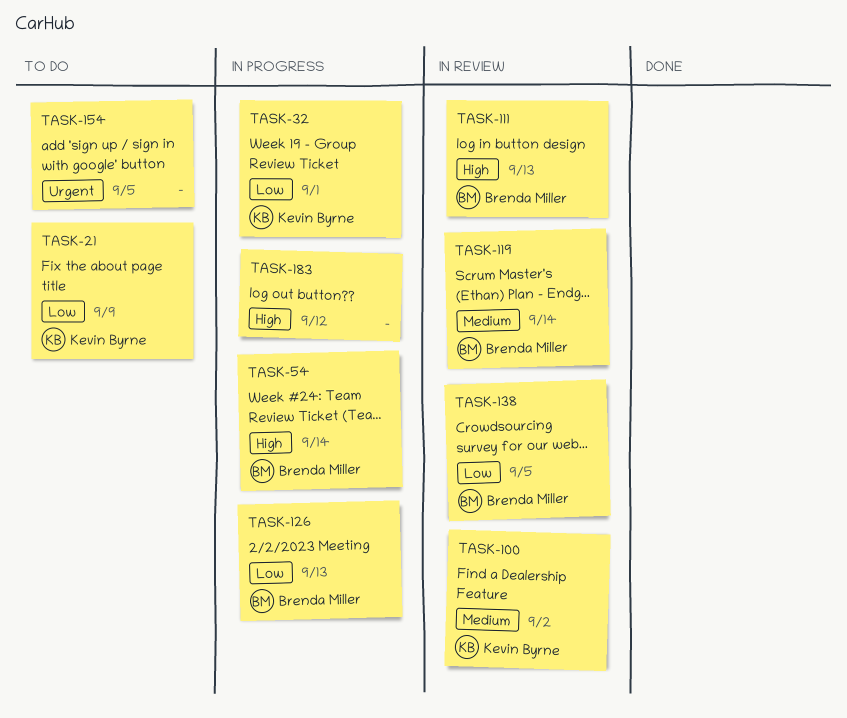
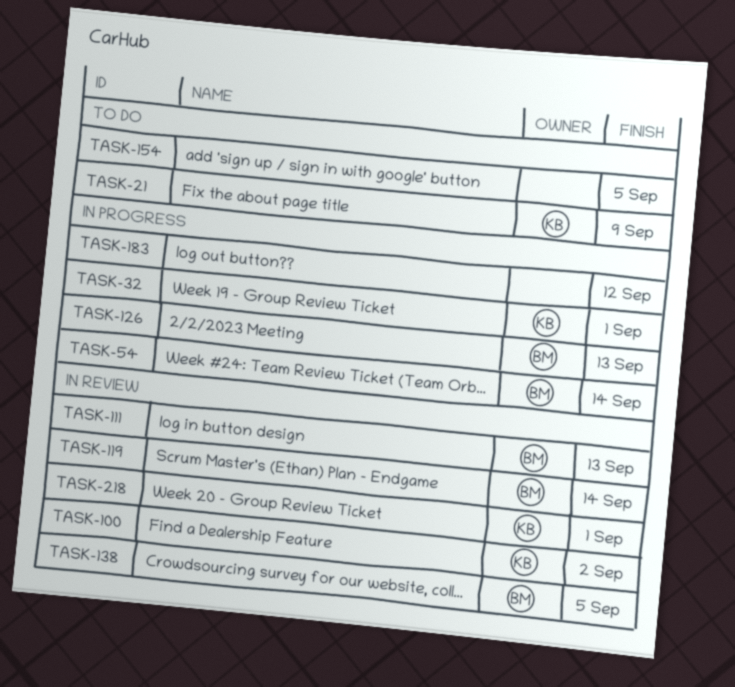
TASK-218: none -> present

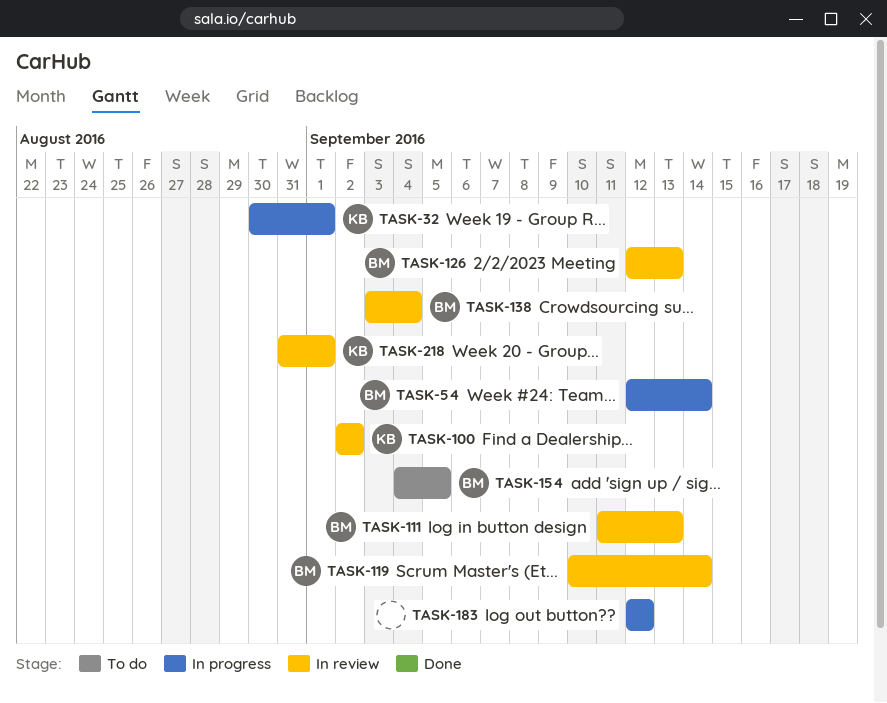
TASK-21: present -> none
TASK-126, status: In progress -> In review
TASK-138, due: Sep 5 -> Sep 4
TASK-154, owner: none -> BM

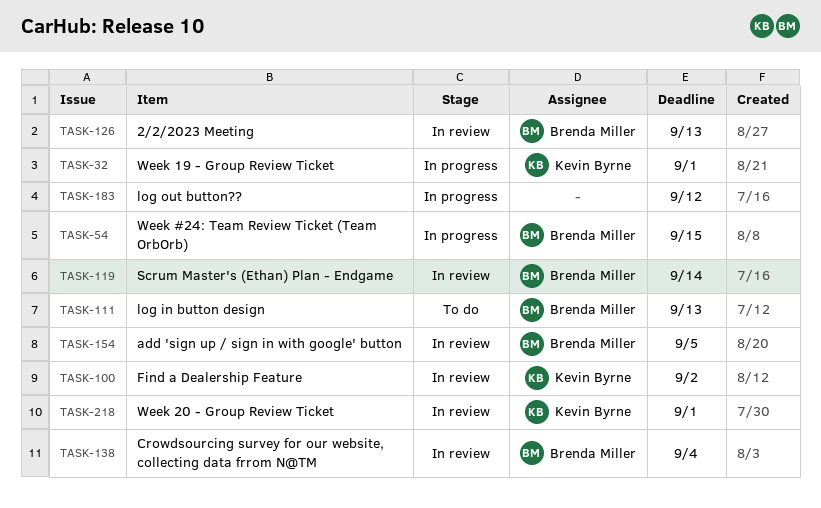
TASK-54, due: Sep 14 -> Sep 15
TASK-111, status: In review -> To do
TASK-154, status: To do -> In review

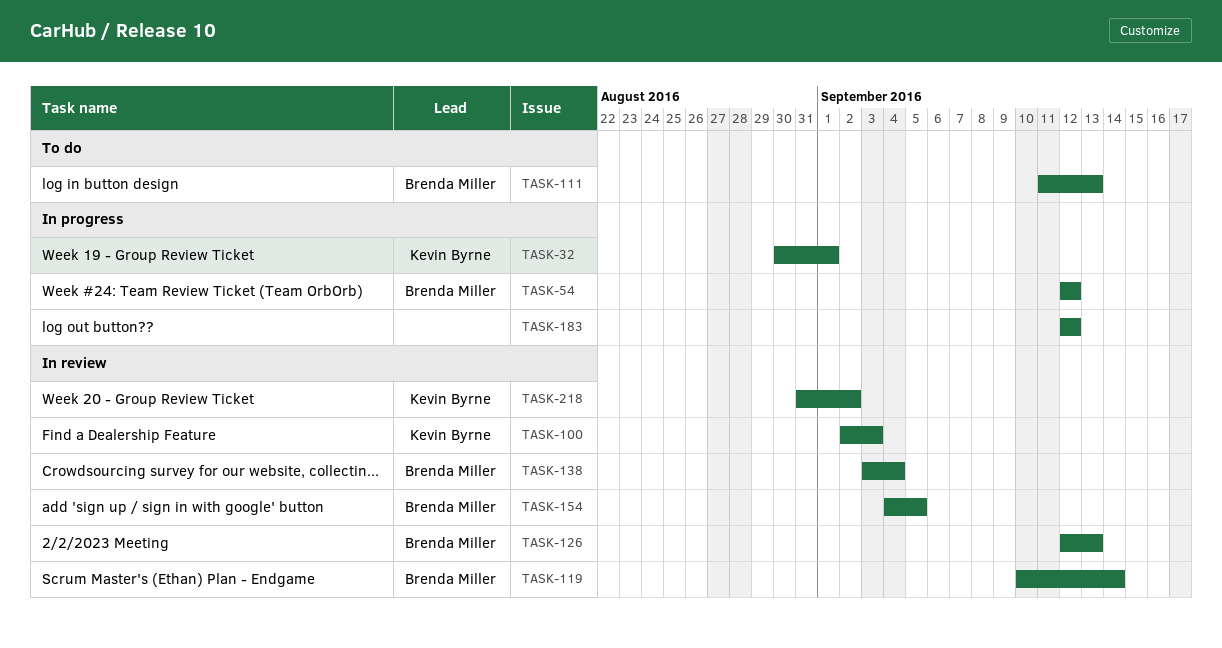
TASK-54, due: Sep 15 -> Sep 12
TASK-100, due: Sep 2 -> Sep 3
TASK-218, due: Sep 1 -> Sep 2

